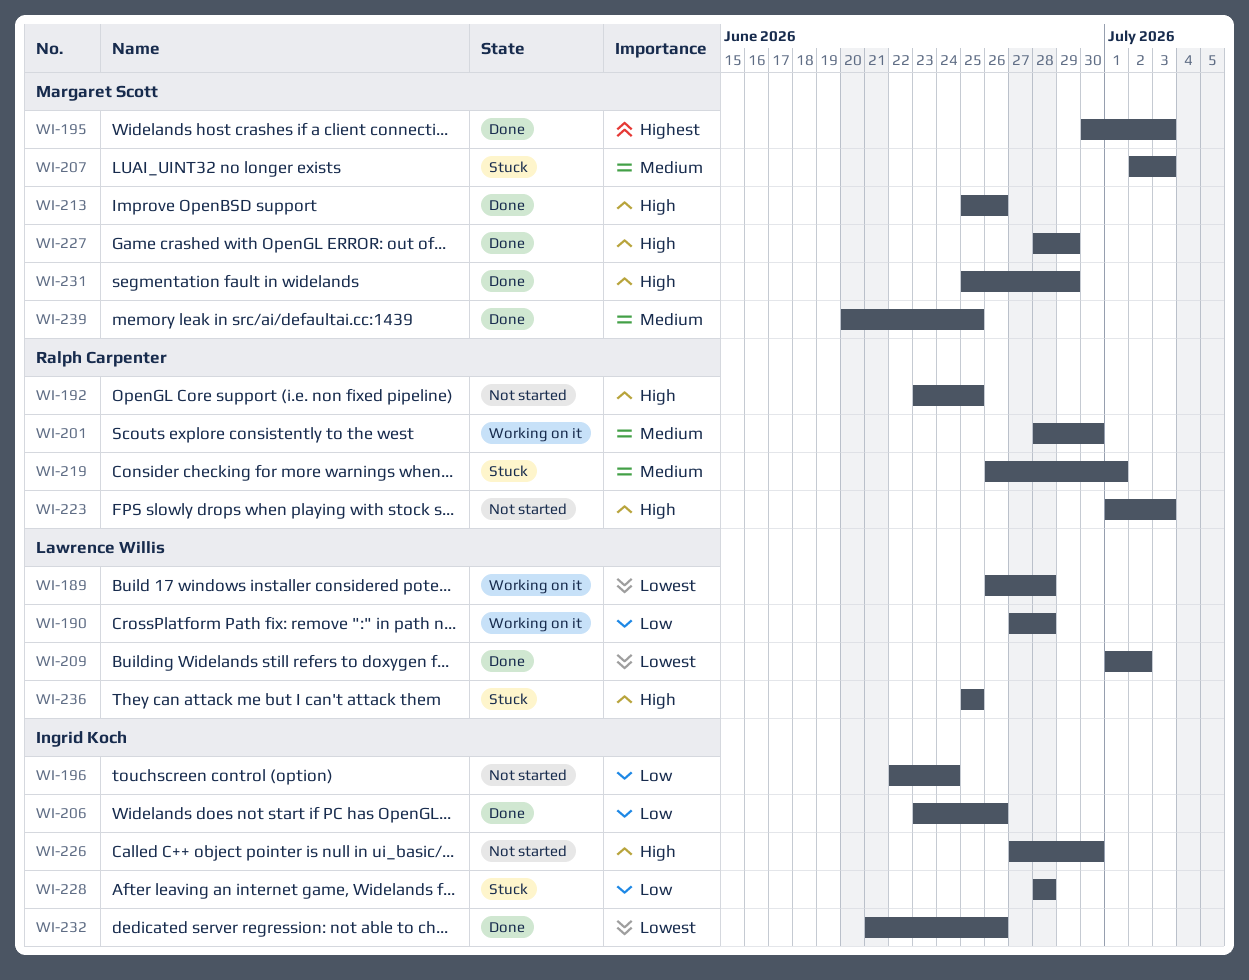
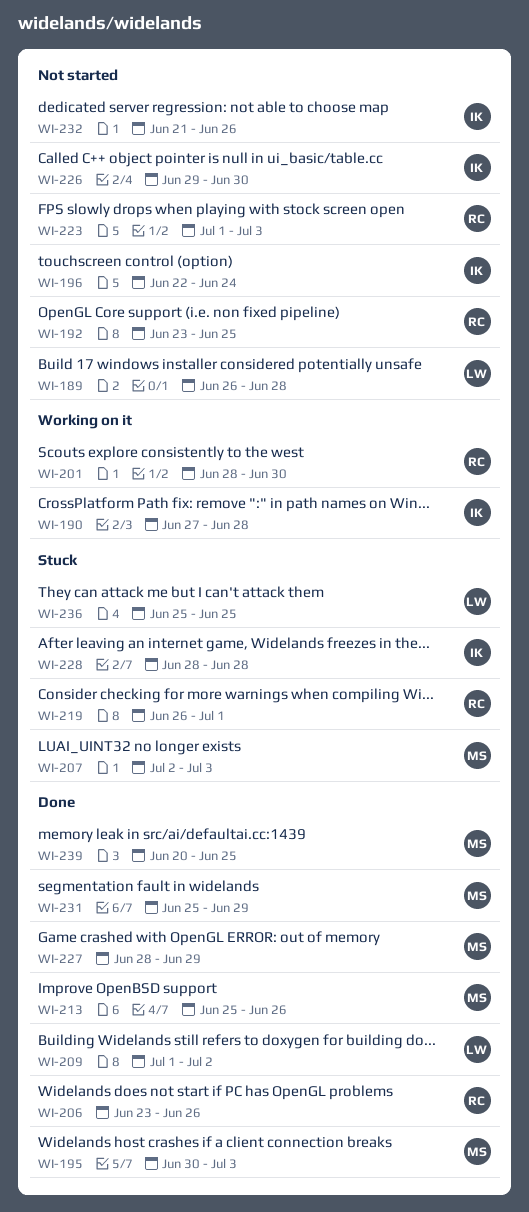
WI-189, status: Working on it -> Not started
WI-190, owner: Lawrence Willis -> Ingrid Koch
WI-206, owner: Ingrid Koch -> Ralph Carpenter
WI-226, start: Jun 27 -> Jun 29
WI-232, status: Done -> Not started

